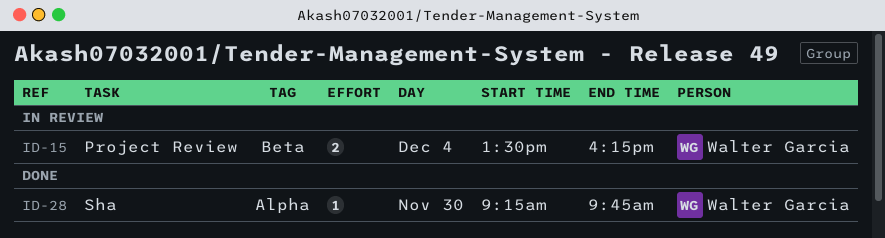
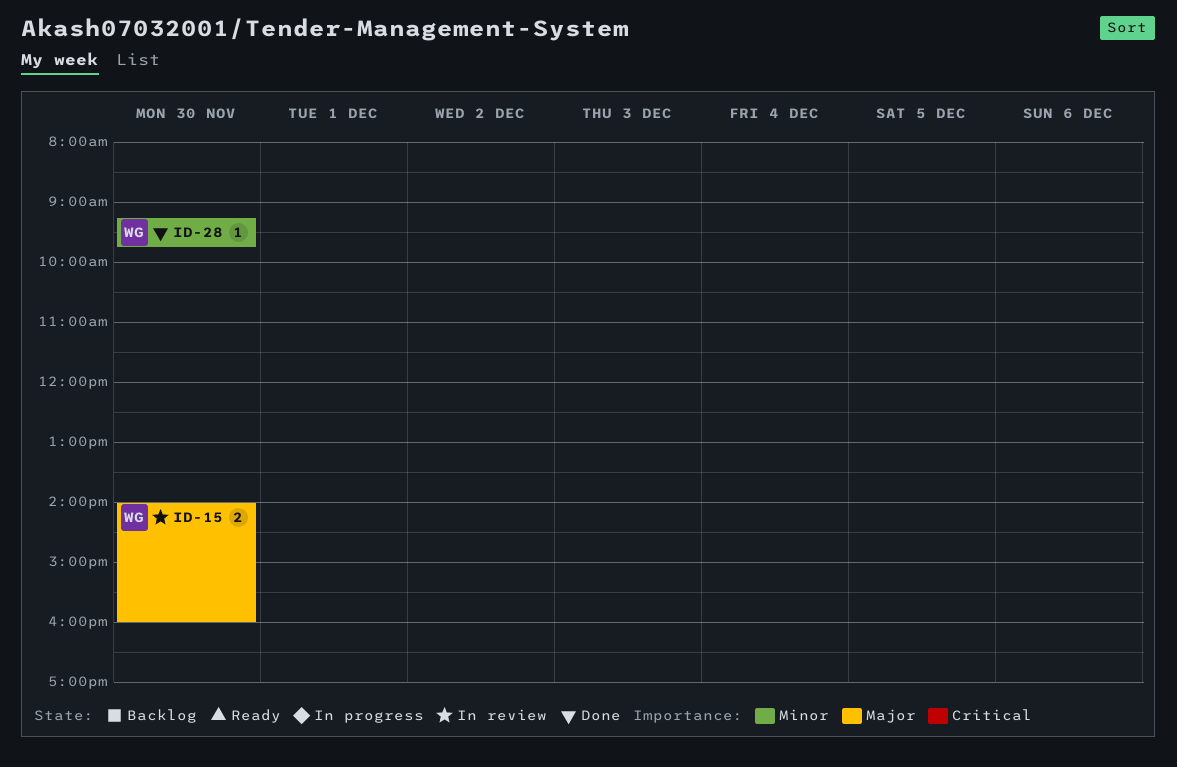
ID-15, day: Dec 4 -> Nov 30
ID-15, begins: 13:30 -> 14:00
ID-15, ends: 16:15 -> 16:00

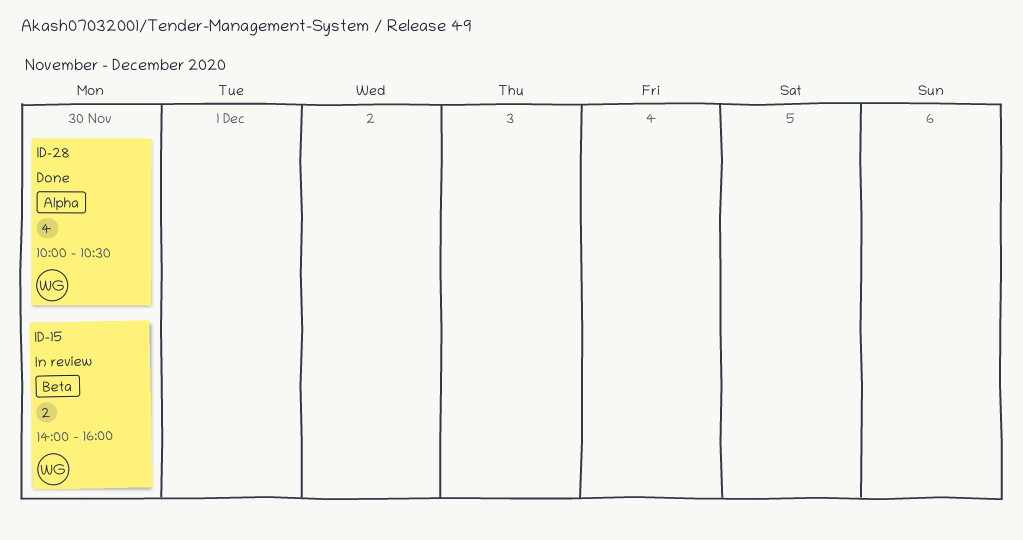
ID-28, estimate: 1 -> 4
ID-28, begins: 09:15 -> 10:00
ID-28, ends: 09:45 -> 10:30

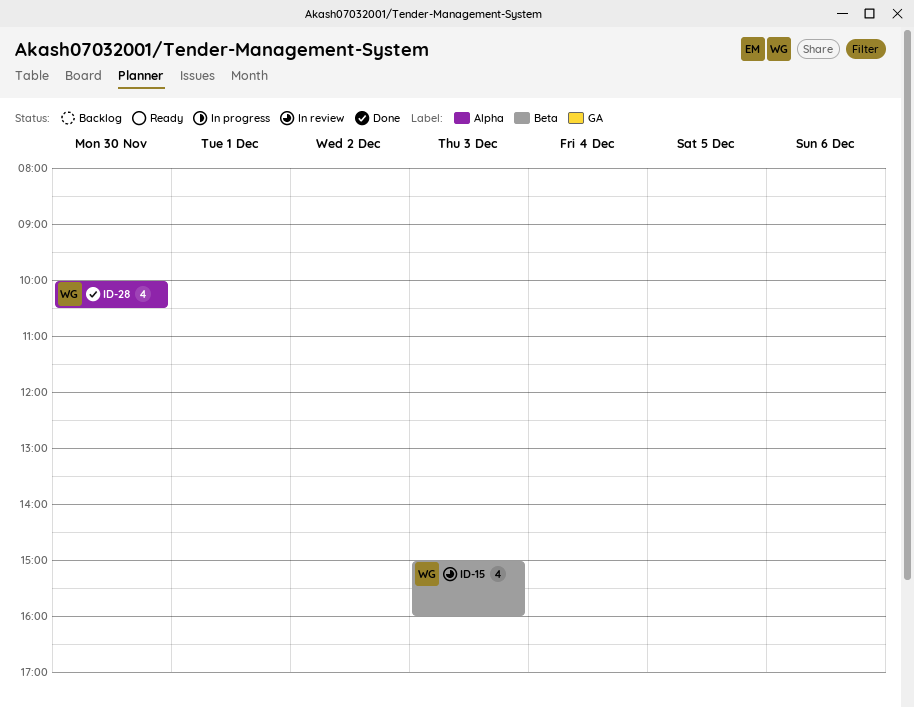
ID-15, estimate: 2 -> 4
ID-15, day: Nov 30 -> Dec 3
ID-15, begins: 14:00 -> 15:00

